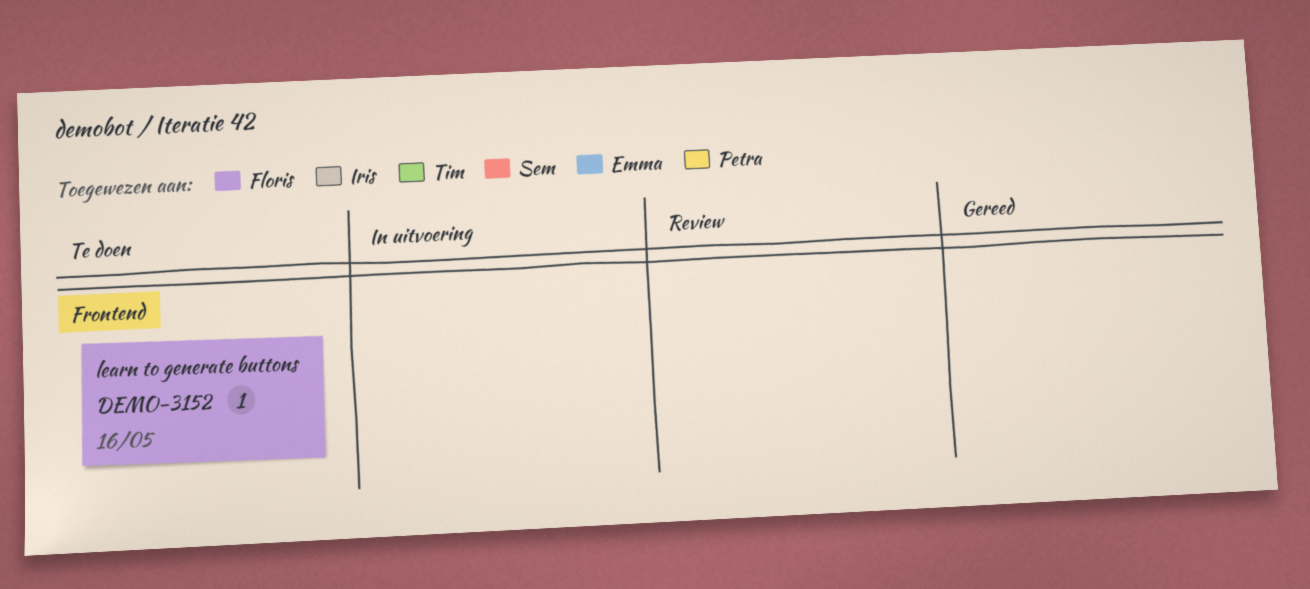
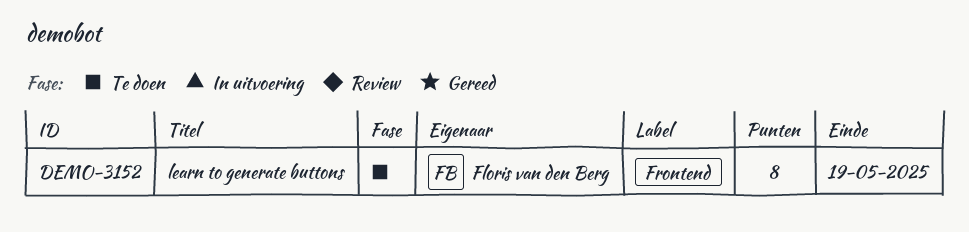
DEMO-3152, estimate: 1 -> 8
DEMO-3152, due: May 16 -> May 19

